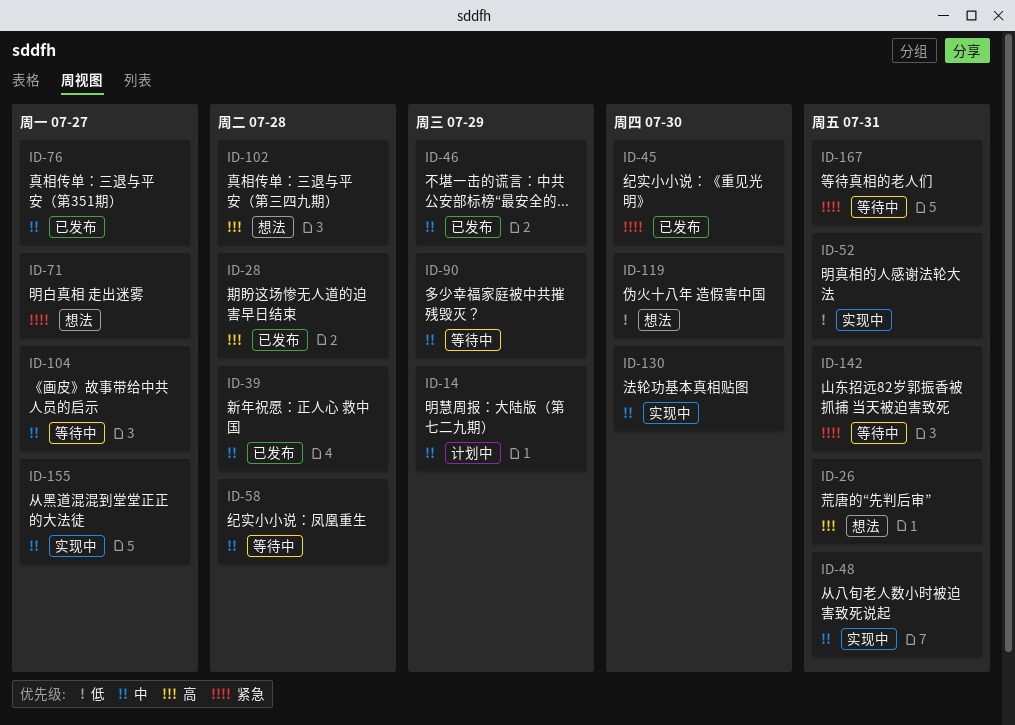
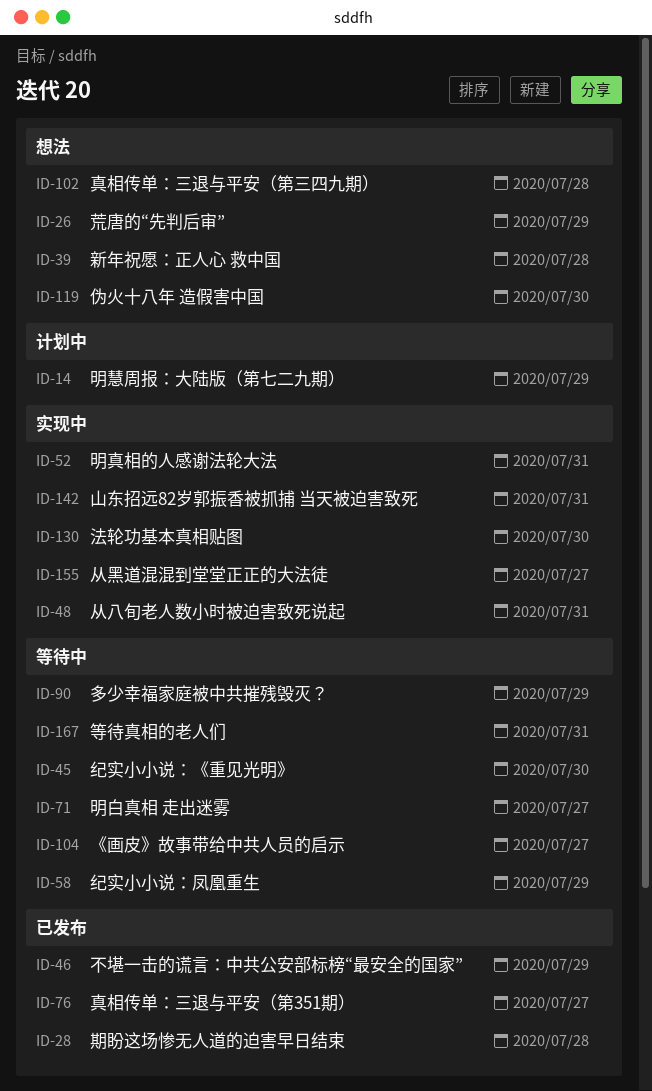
ID-26, due: Jul 31 -> Jul 29
ID-39, status: 已发布 -> 想法
ID-45, status: 已发布 -> 等待中
ID-58, due: Jul 28 -> Jul 29
ID-71, status: 想法 -> 等待中
ID-142, status: 等待中 -> 实现中

